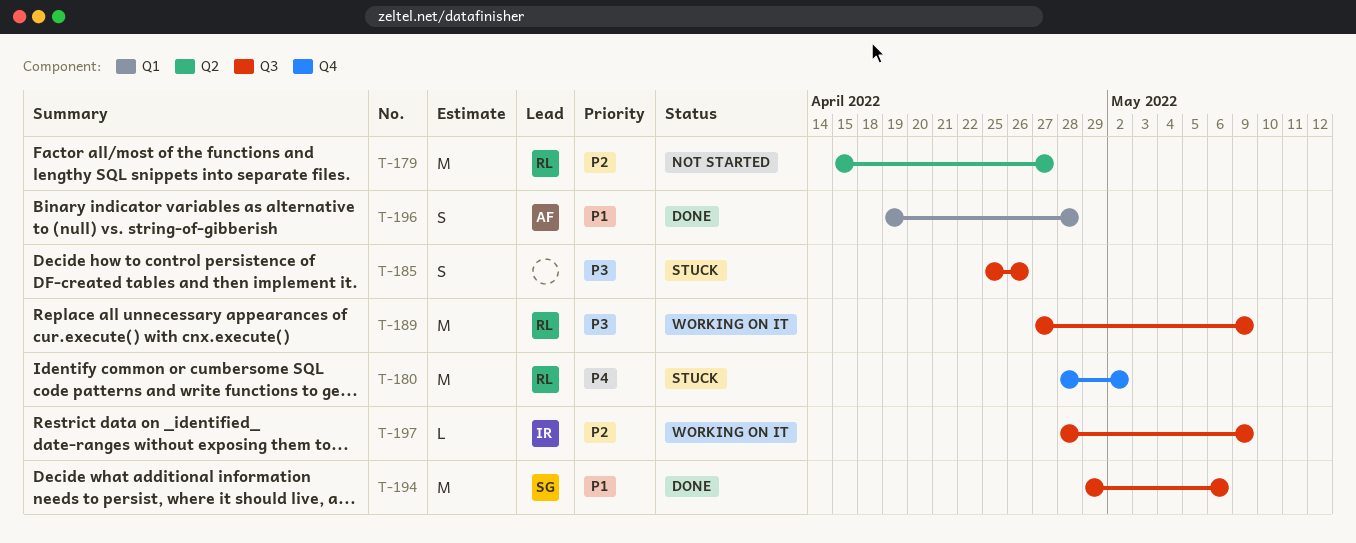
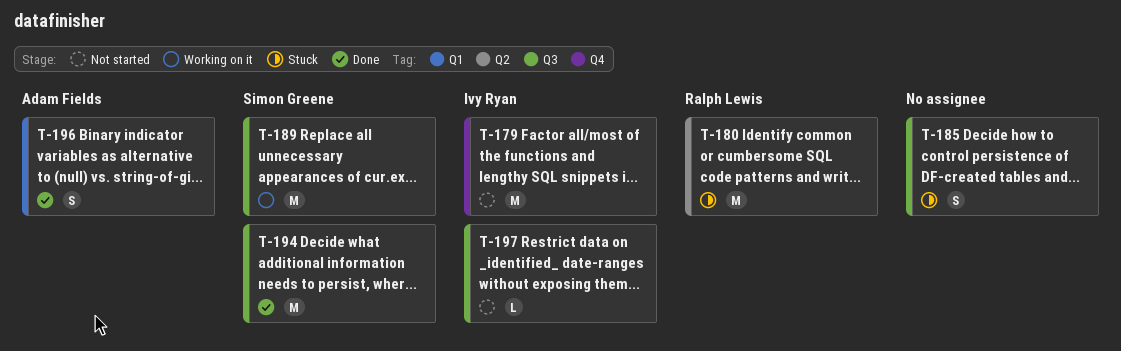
T-179, owner: Ralph Lewis -> Ivy Ryan
T-179, label: Q2 -> Q4
T-180, label: Q4 -> Q2
T-189, owner: Ralph Lewis -> Simon Greene
T-197, status: Working on it -> Not started

